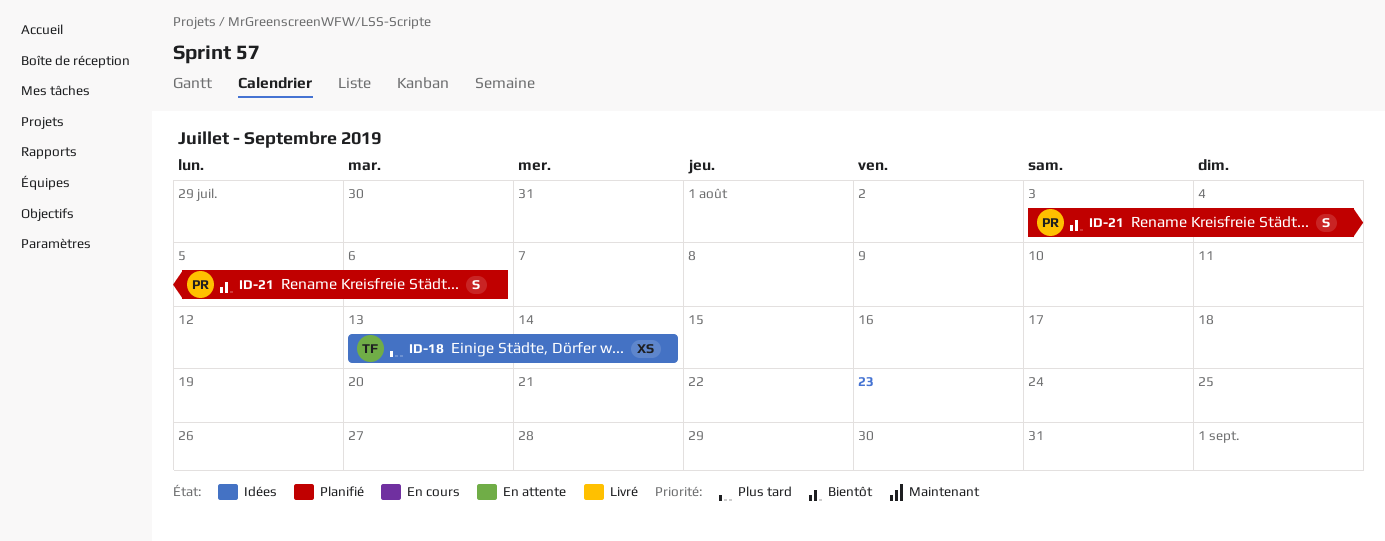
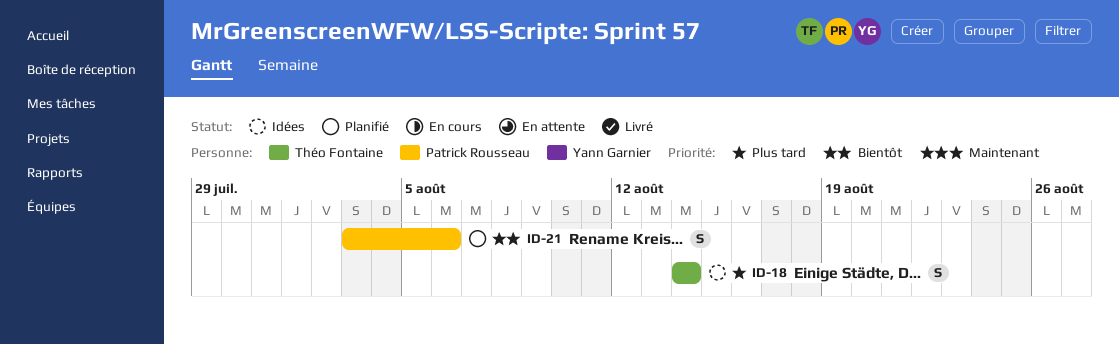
ID-18, estimate: XS -> S
ID-18, start: Aug 13 -> Aug 14

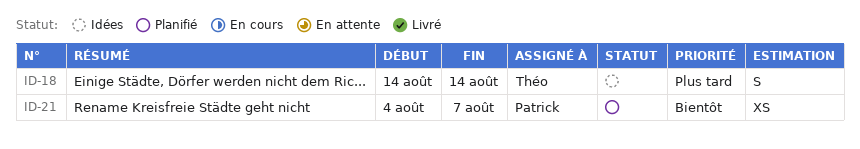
ID-21, estimate: S -> XS
ID-21, start: Aug 3 -> Aug 4
ID-21, due: Aug 6 -> Aug 7

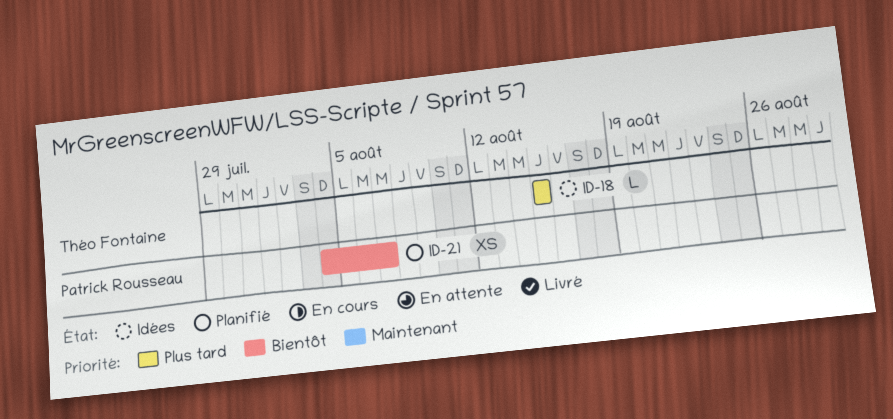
ID-18, estimate: S -> L
ID-18, start: Aug 14 -> Aug 15
ID-18, due: Aug 14 -> Aug 15

